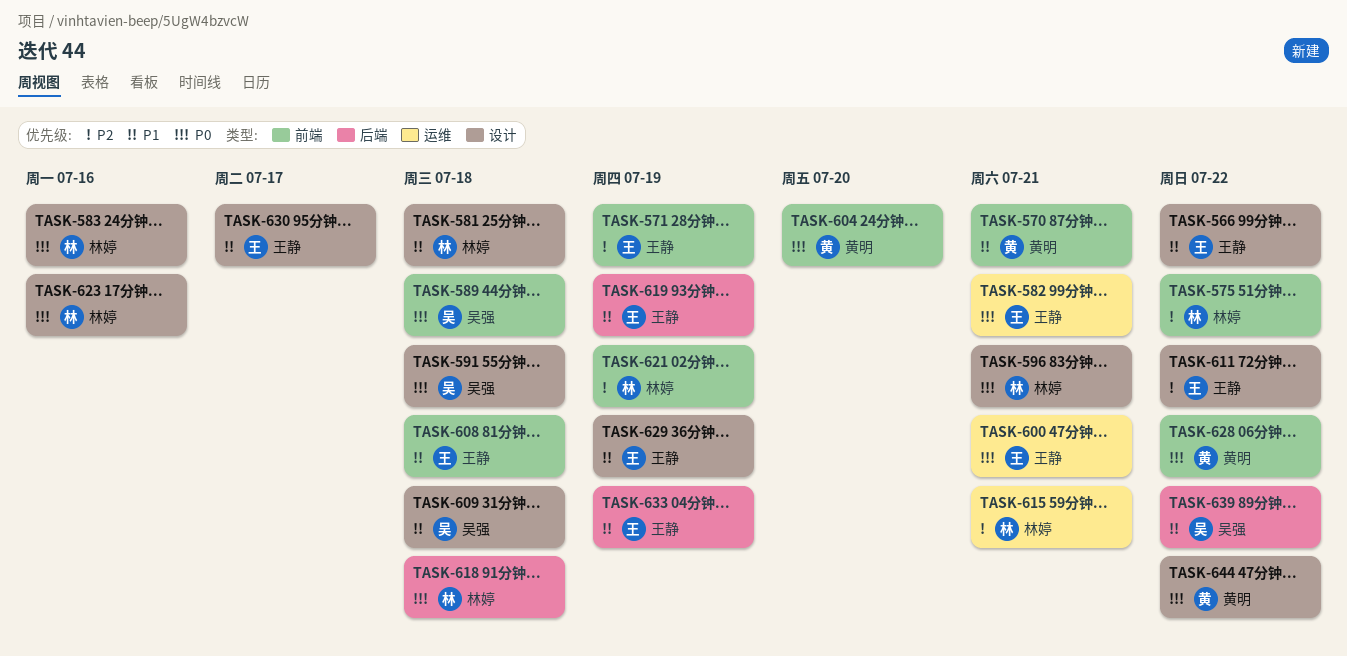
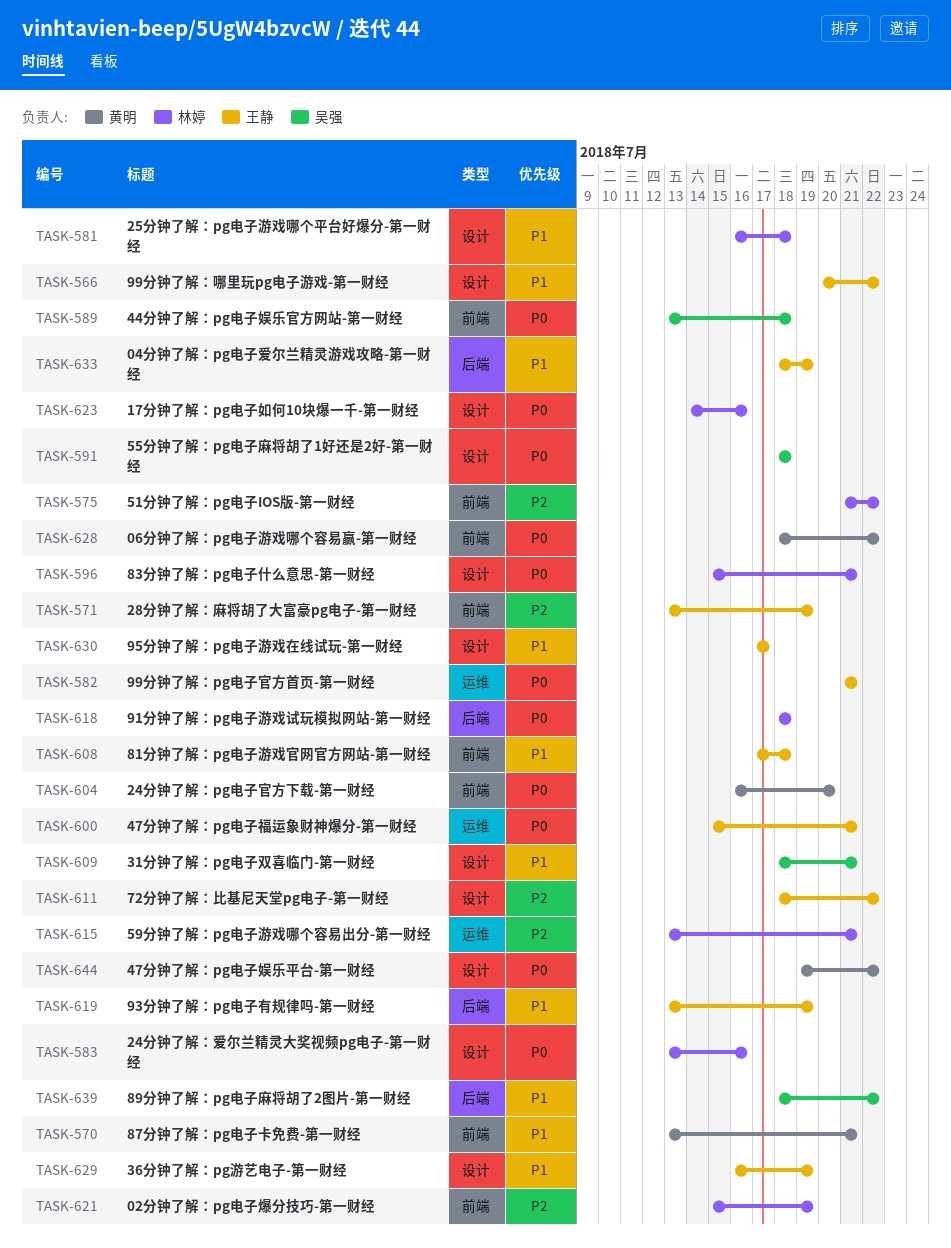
TASK-609, due: Jul 18 -> Jul 21

